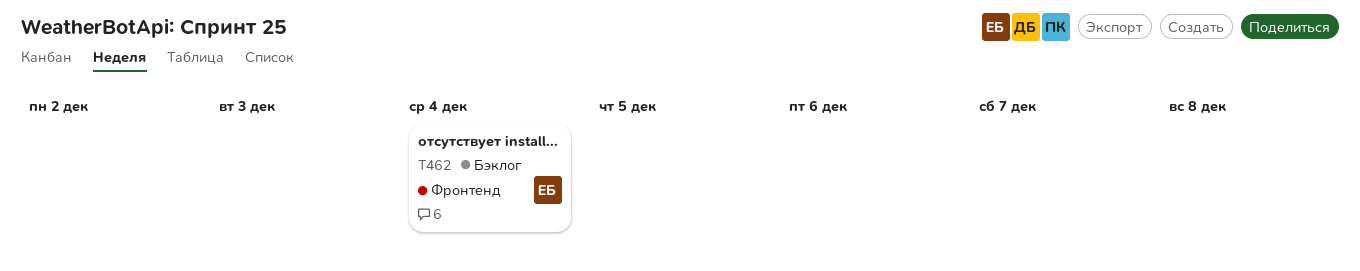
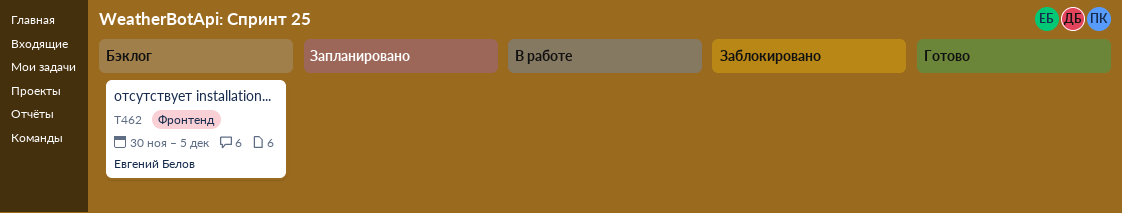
T462, due: Dec 4 -> Dec 5

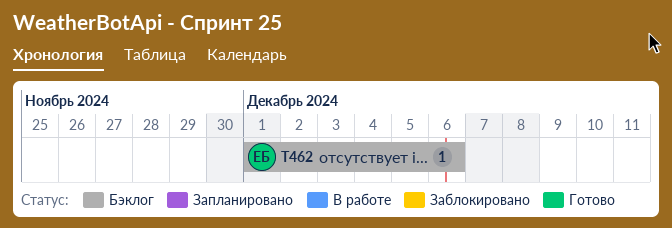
T462, start: Nov 30 -> Dec 1
T462, due: Dec 5 -> Dec 6

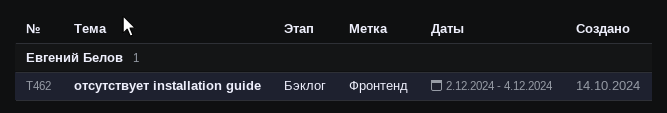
T462, start: Dec 1 -> Dec 2
T462, due: Dec 6 -> Dec 4

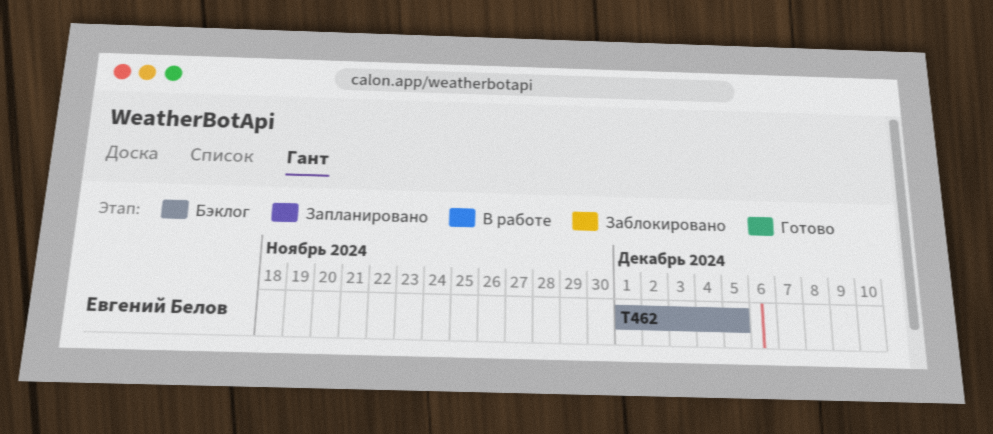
T462, start: Dec 2 -> Dec 1
T462, due: Dec 4 -> Dec 5

